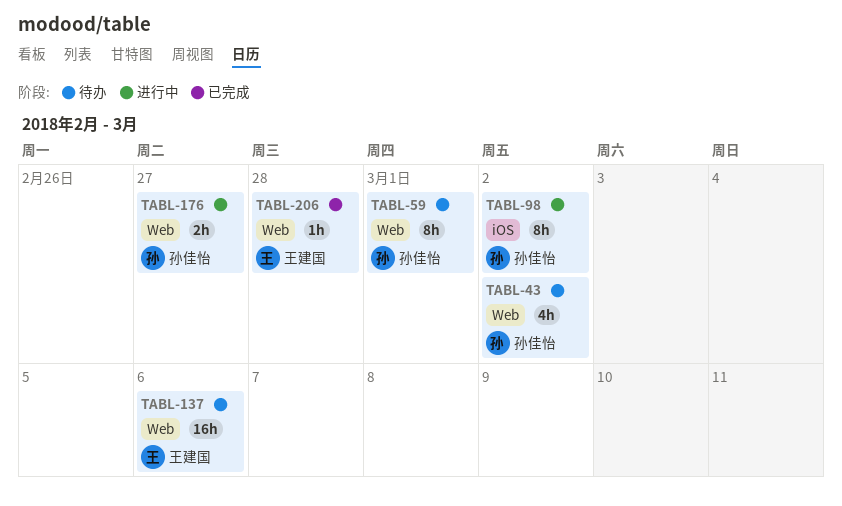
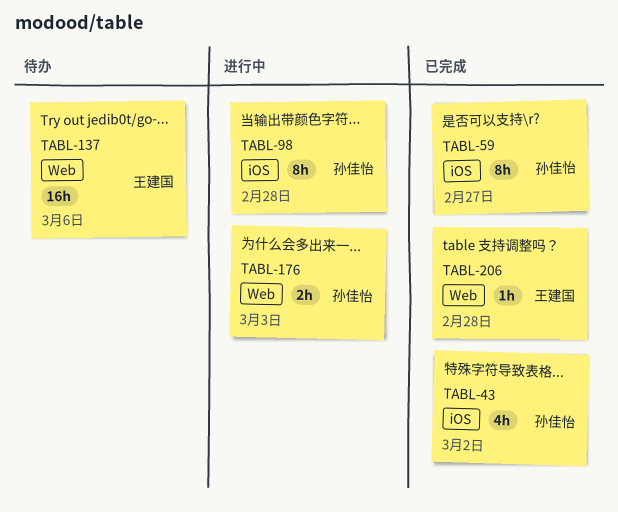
TABL-43, status: 待办 -> 已完成
TABL-43, label: Web -> iOS
TABL-59, status: 待办 -> 已完成
TABL-59, label: Web -> iOS
TABL-59, due: Mar 1 -> Feb 27
TABL-98, due: Mar 2 -> Feb 28
TABL-176, due: Feb 27 -> Mar 3

